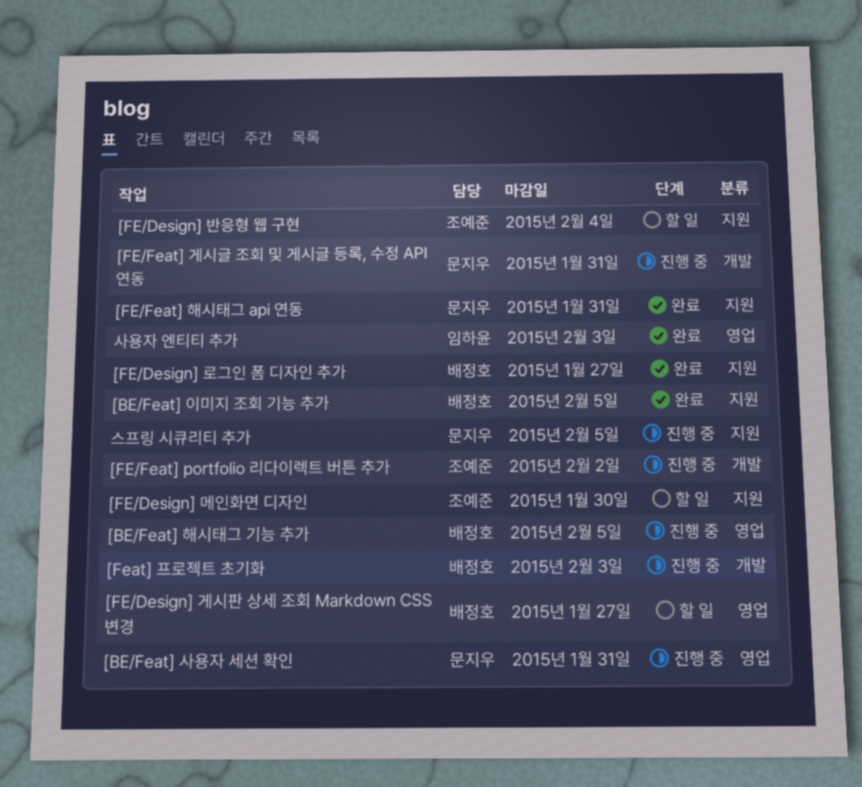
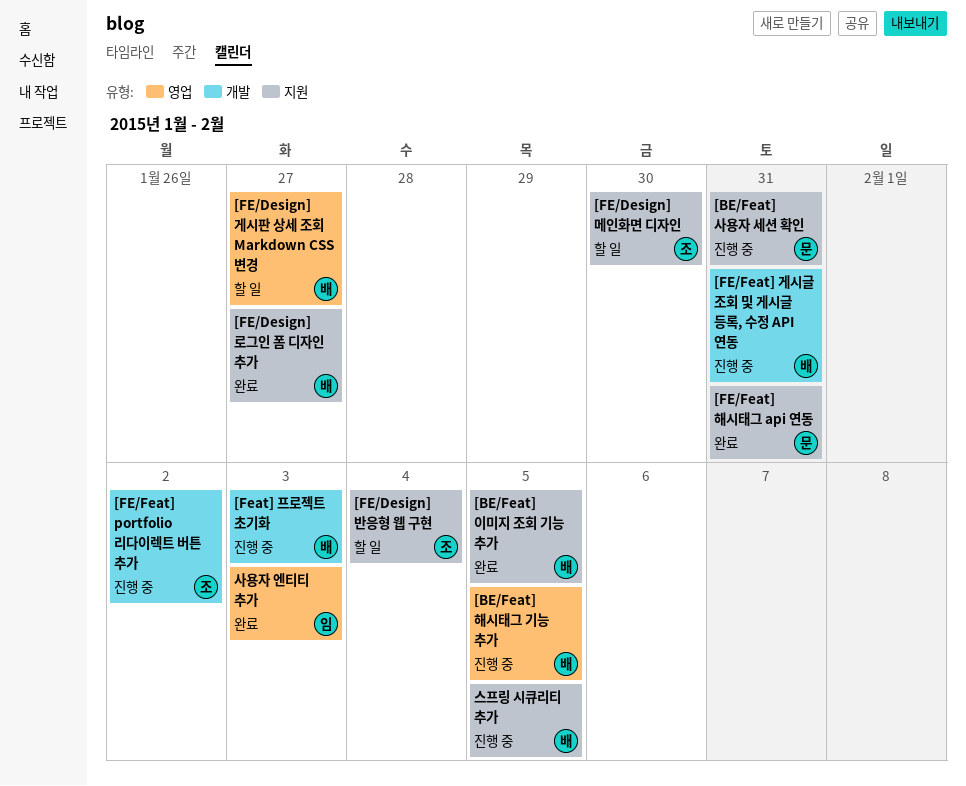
[BE/Feat] 사용자 세션 확인, label: 영업 -> 지원
[FE/Feat] 게시글 조회 및 게시글 등록, 수정 API 연동, owner: 문지우 -> 배정호
스프링 시큐리티 추가, owner: 문지우 -> 배정호

